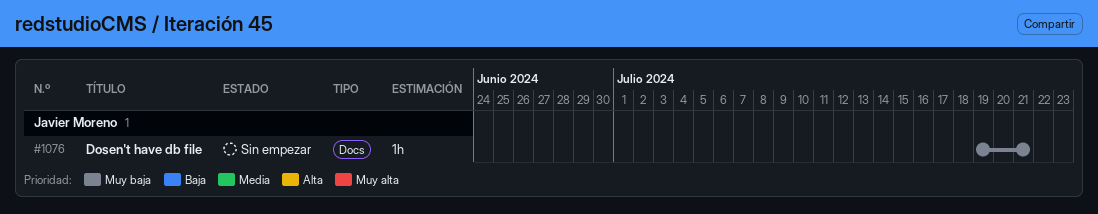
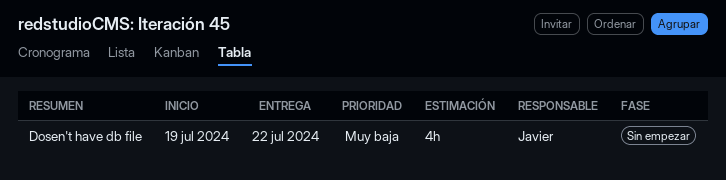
Dosen't have db file, estimate: 1h -> 4h
Dosen't have db file, due: Jul 21 -> Jul 22

